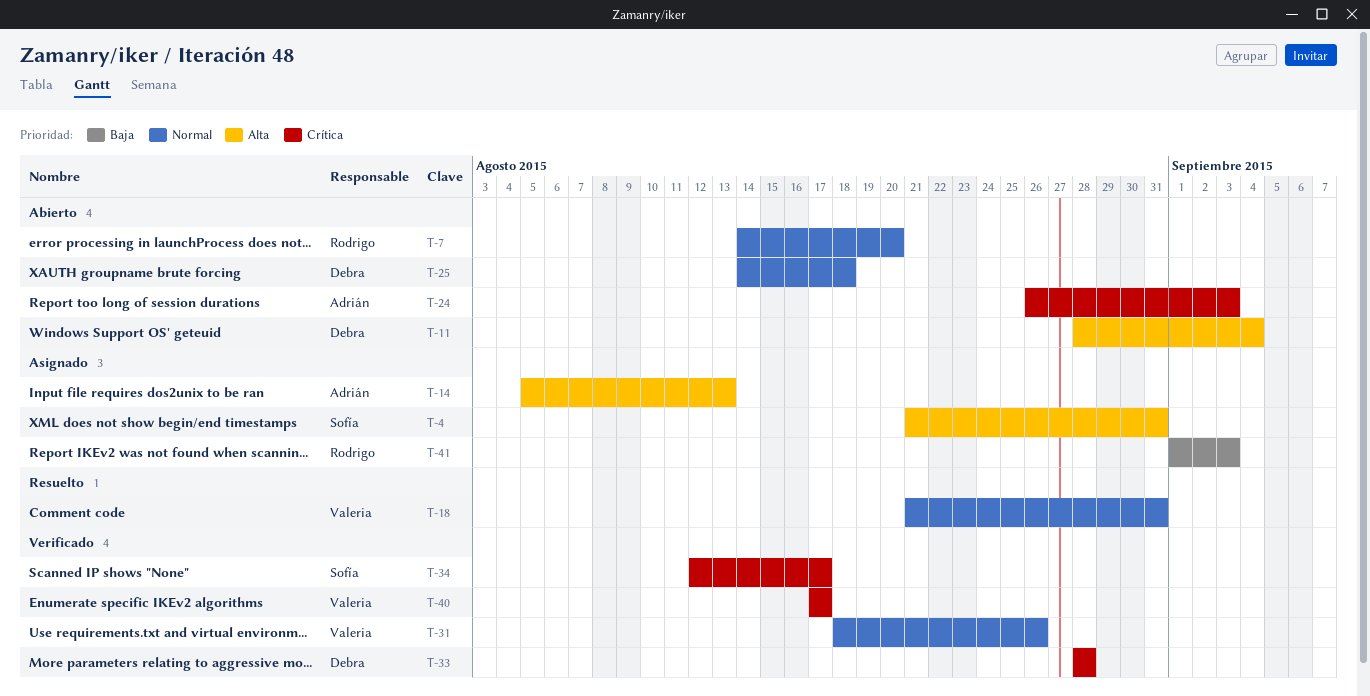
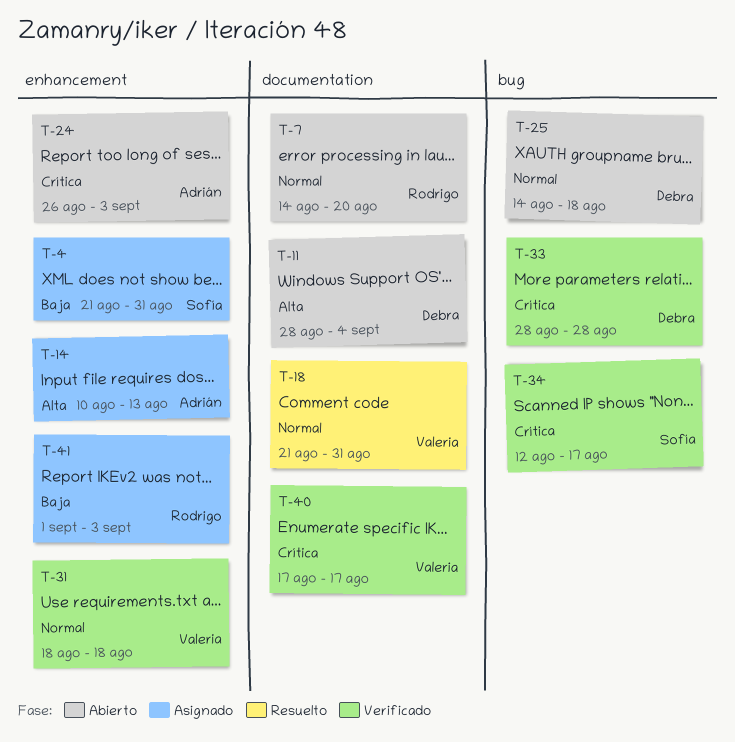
T-4, priority: Alta -> Baja
T-14, start: Aug 5 -> Aug 10
T-31, due: Aug 26 -> Aug 18

